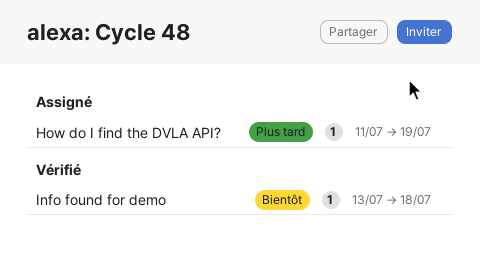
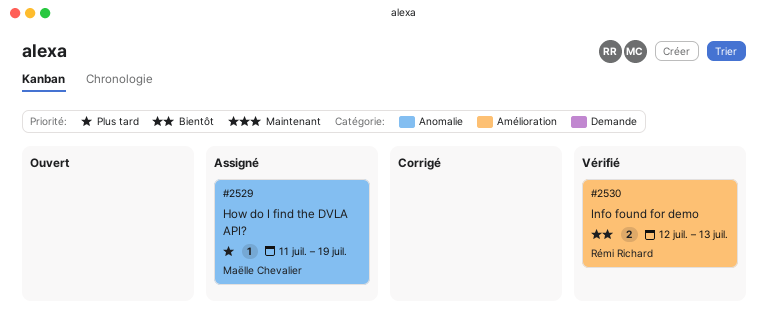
Info found for demo, estimate: 1 -> 2
Info found for demo, start: Jul 13 -> Jul 12
Info found for demo, due: Jul 18 -> Jul 13

